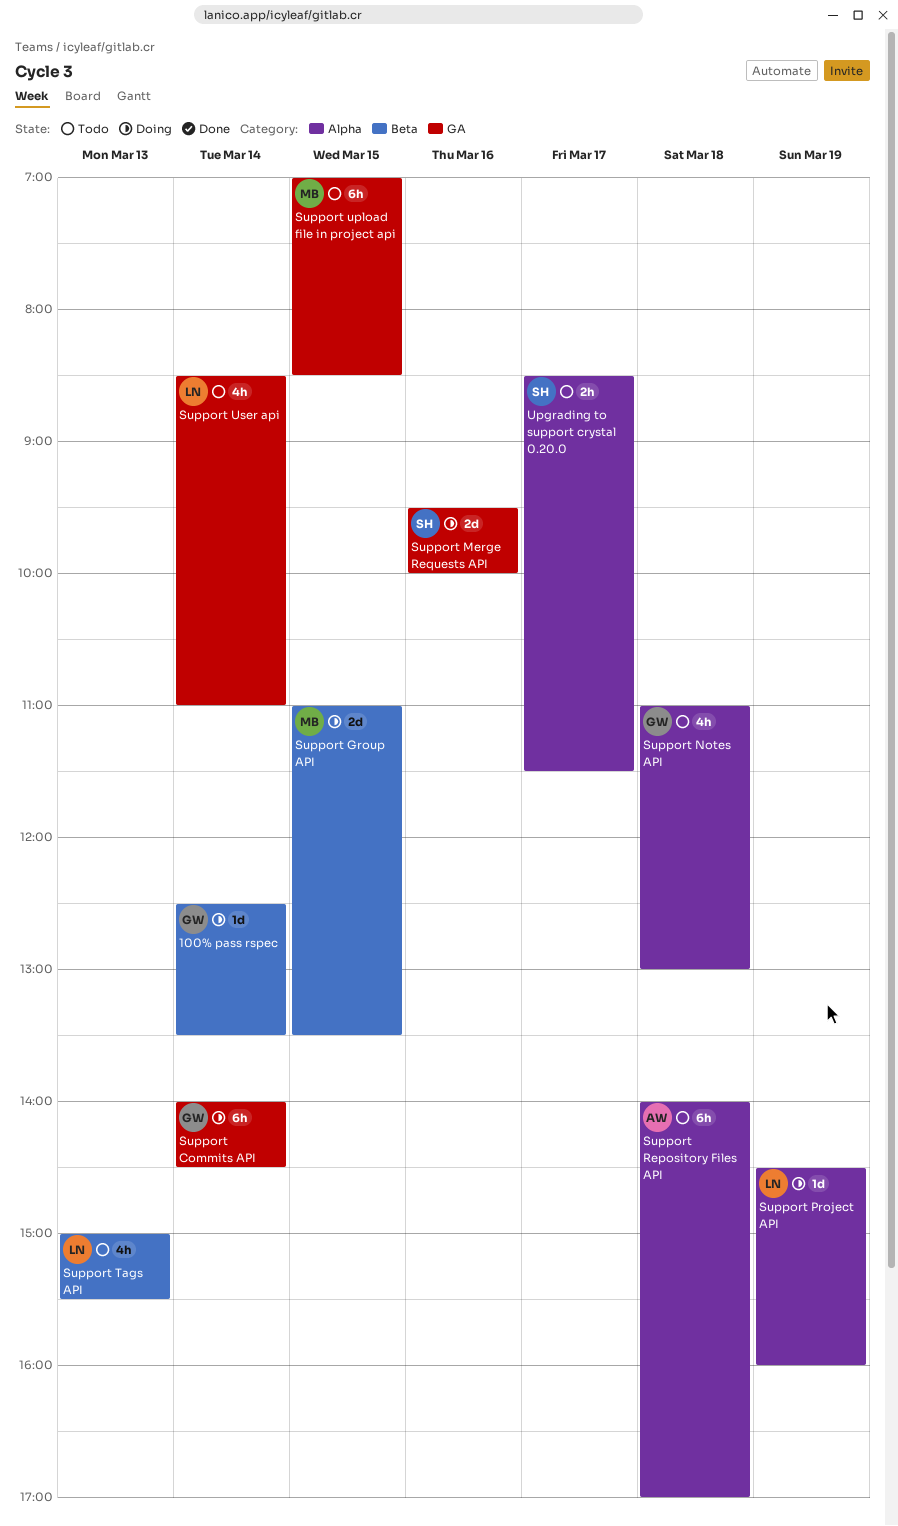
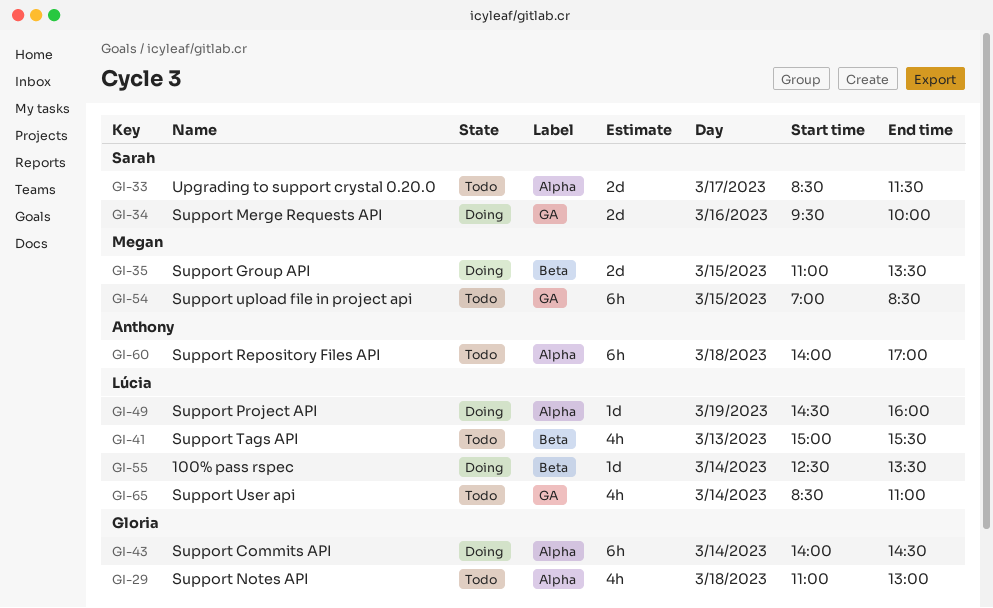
100% pass rspec, owner: Gloria -> Lúcia
Support Commits API, label: GA -> Alpha
Upgrading to support crystal 0.20.0, estimate: 2h -> 2d

